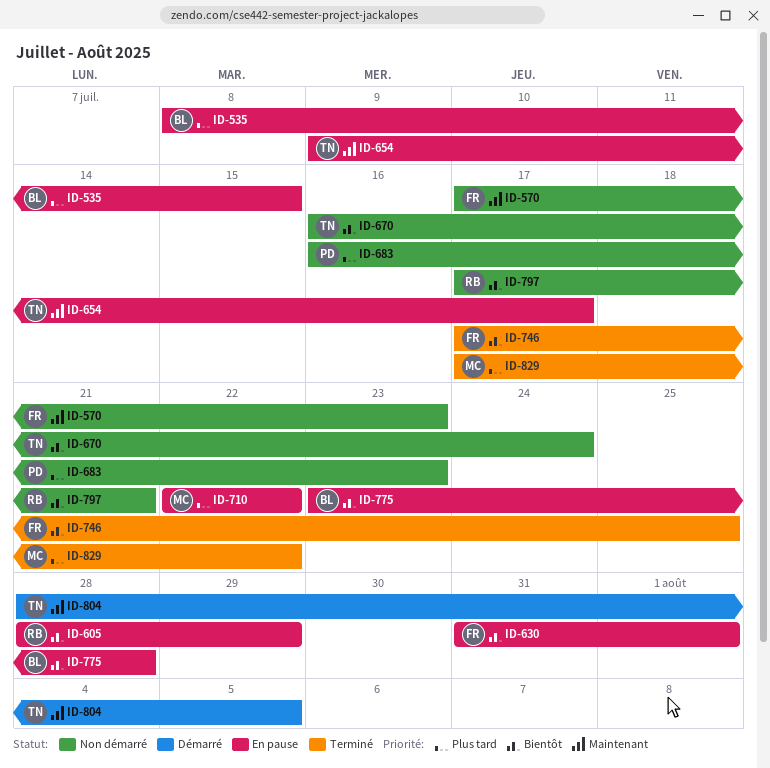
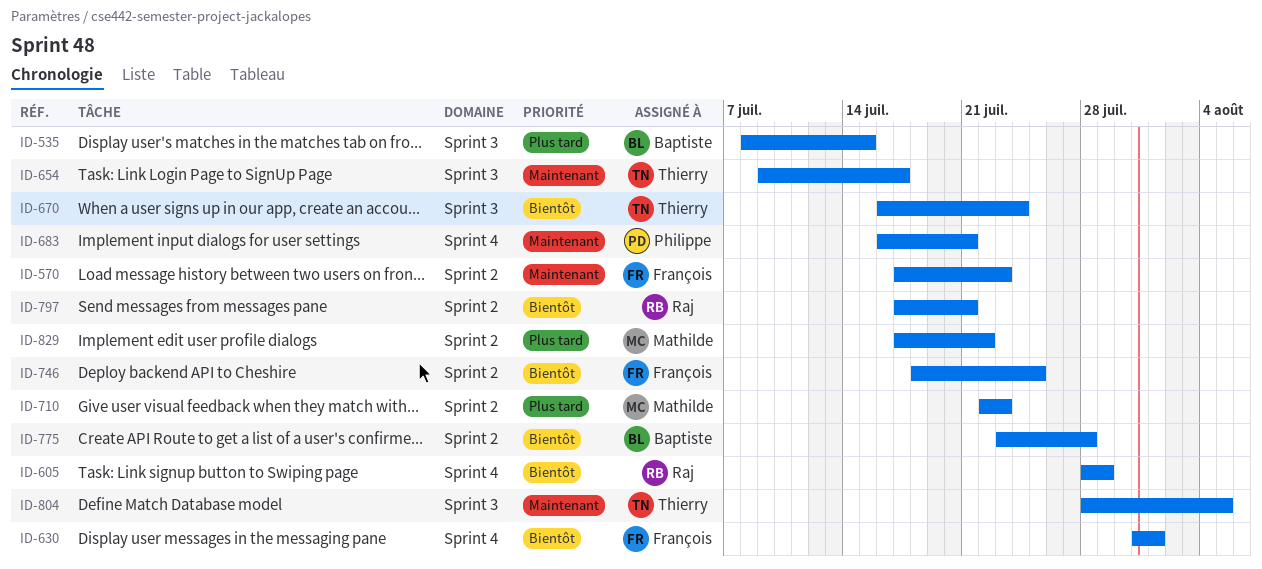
ID-683, priority: Plus tard -> Maintenant
ID-683, due: Jul 23 -> Jul 21
ID-710, due: Jul 22 -> Jul 23
ID-746, start: Jul 17 -> Jul 18

